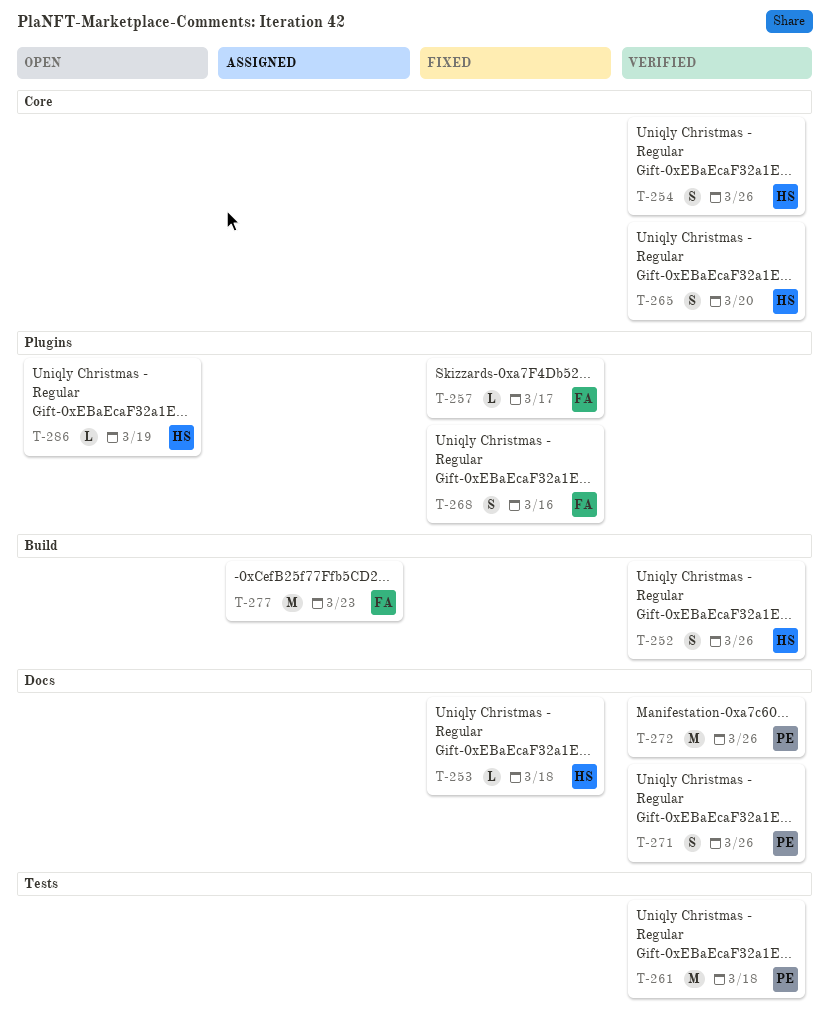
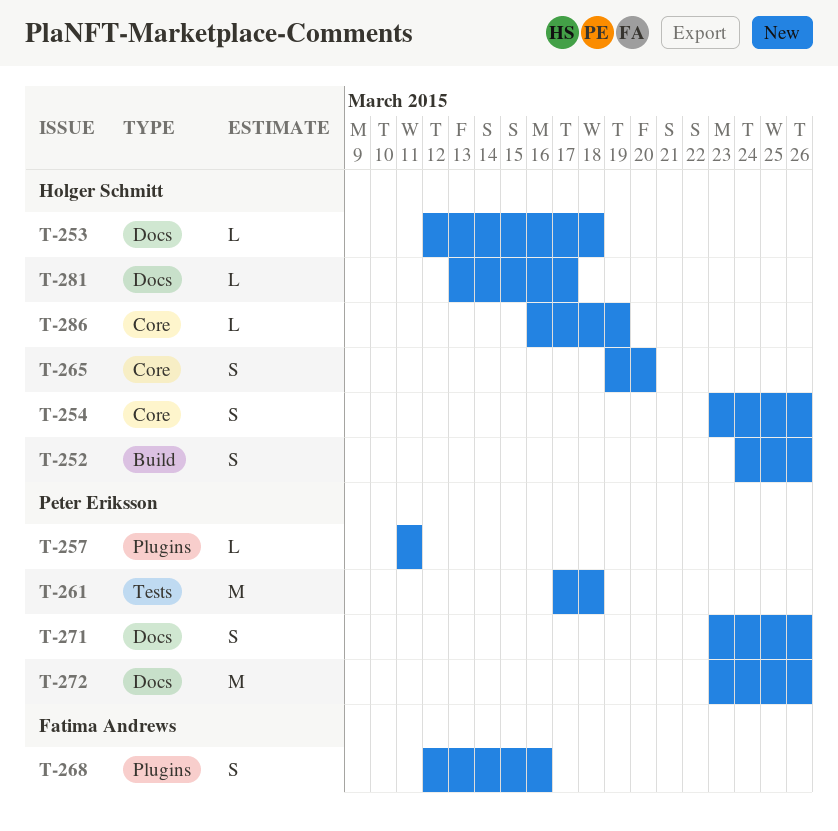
T-257, owner: Fatima Andrews -> Peter Eriksson
T-257, due: Mar 17 -> Mar 11
T-277: present -> none
T-281: none -> present
T-286, label: Plugins -> Core

